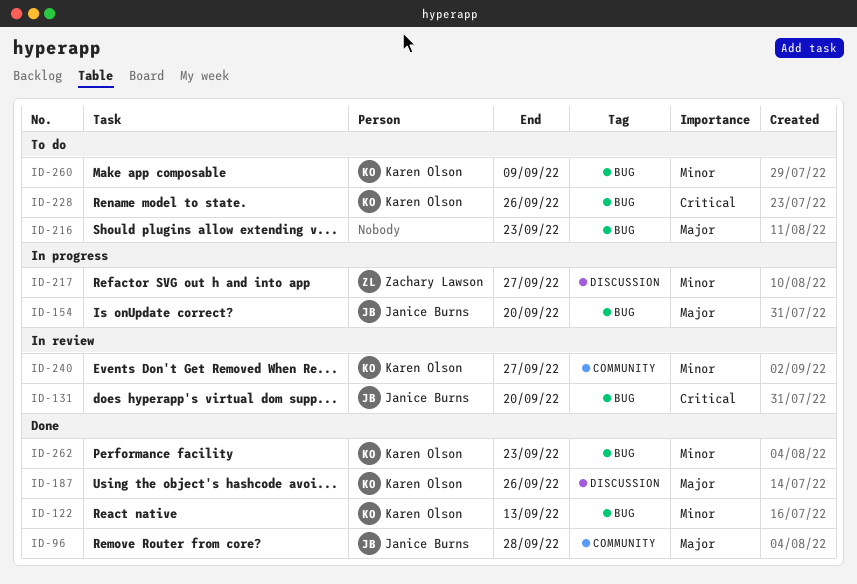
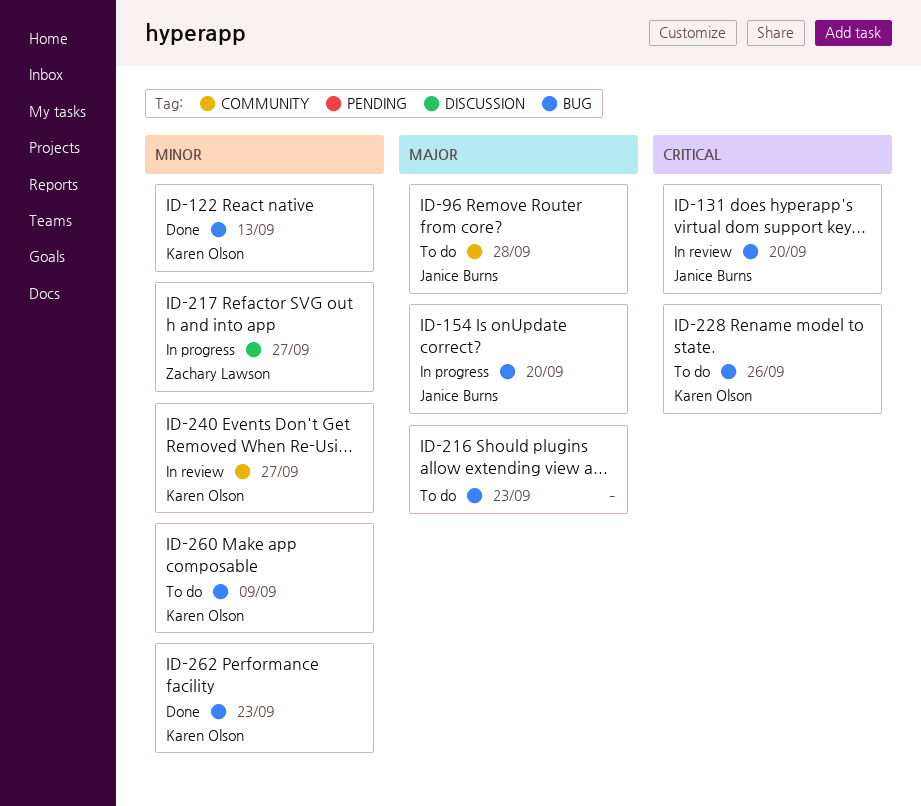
ID-96, status: Done -> To do
ID-187: present -> none

